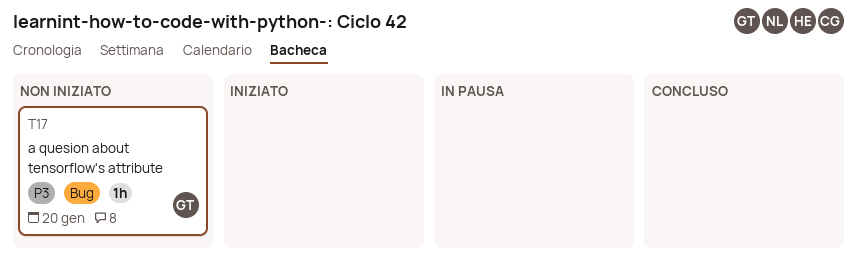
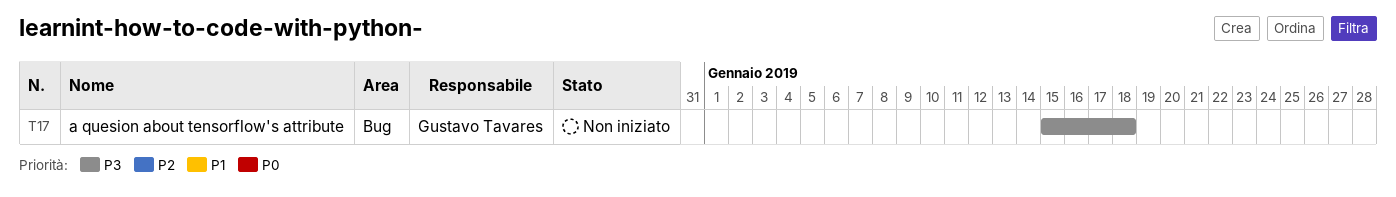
T17, due: Jan 20 -> Jan 18

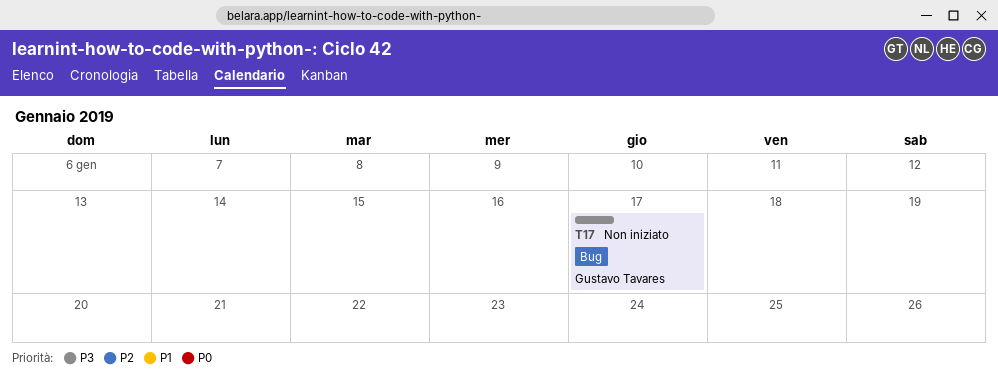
T17, due: Jan 18 -> Jan 17

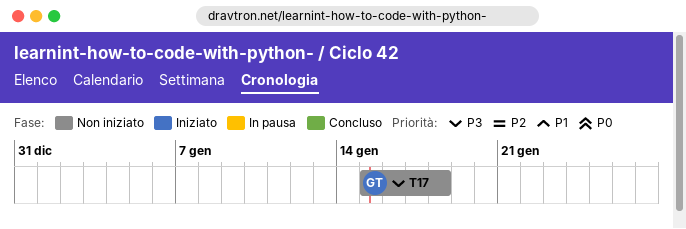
T17, due: Jan 17 -> Jan 18

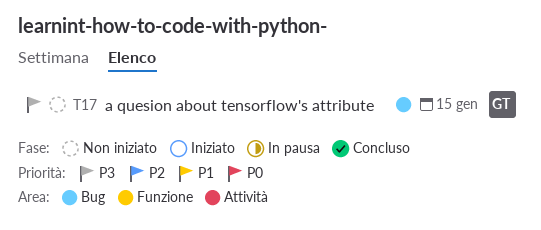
T17, due: Jan 18 -> Jan 15

